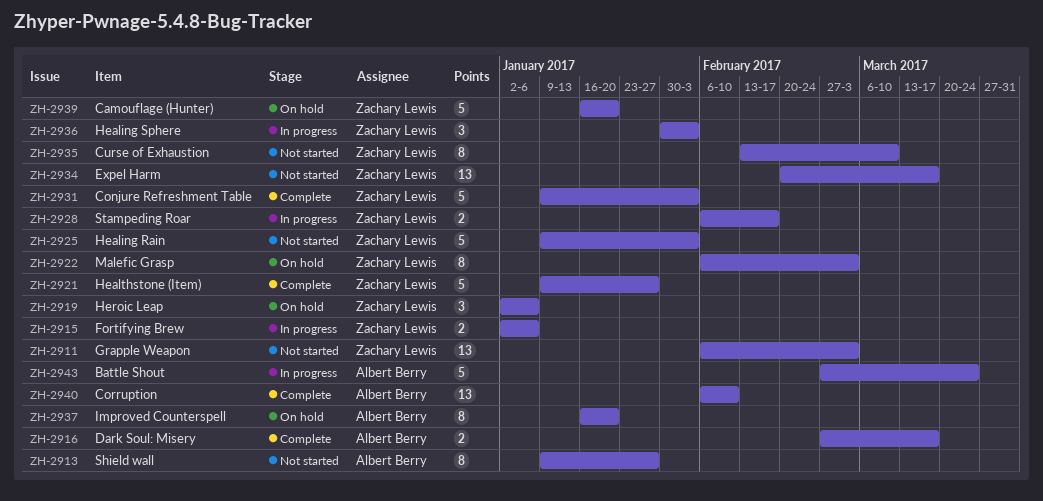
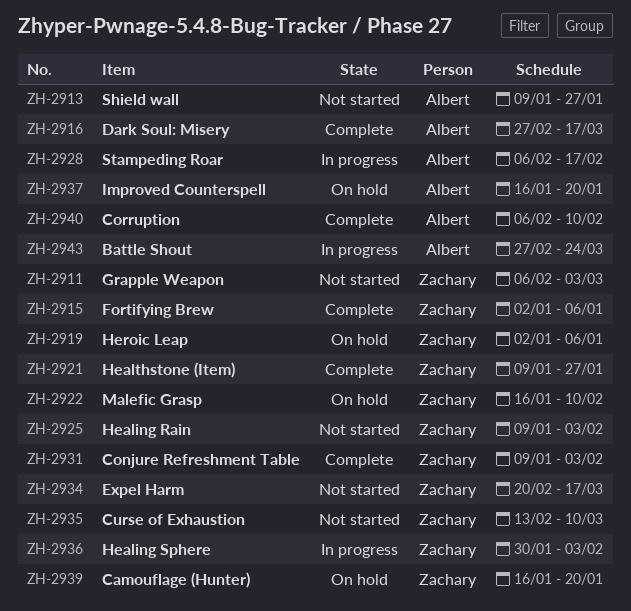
ZH-2915, status: In progress -> Complete
ZH-2922, start: Feb 6 -> Jan 16
ZH-2922, due: Mar 3 -> Feb 10
ZH-2928, owner: Zachary Lewis -> Albert Berry

